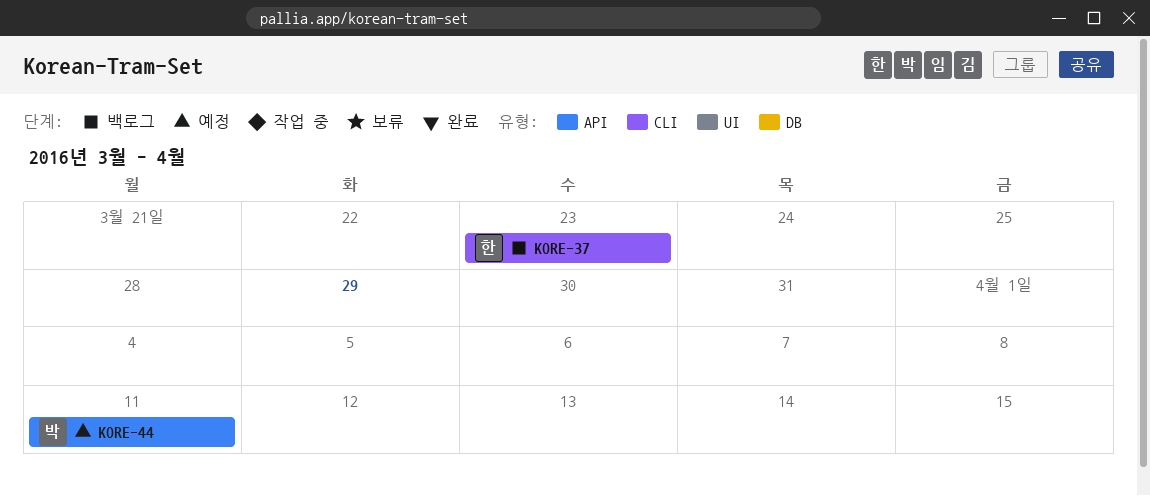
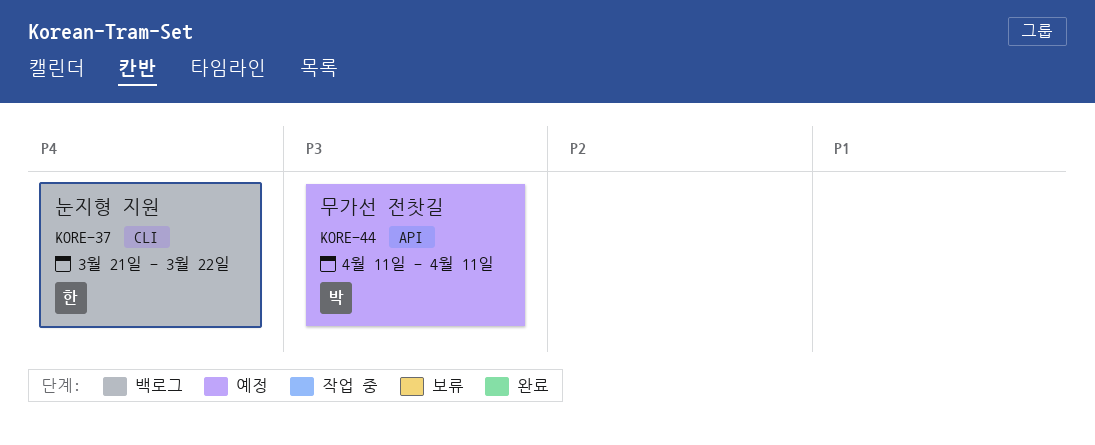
KORE-37, start: Mar 23 -> Mar 21
KORE-37, due: Mar 23 -> Mar 22

